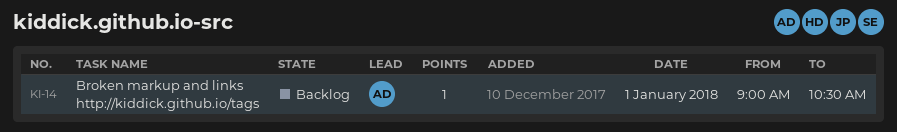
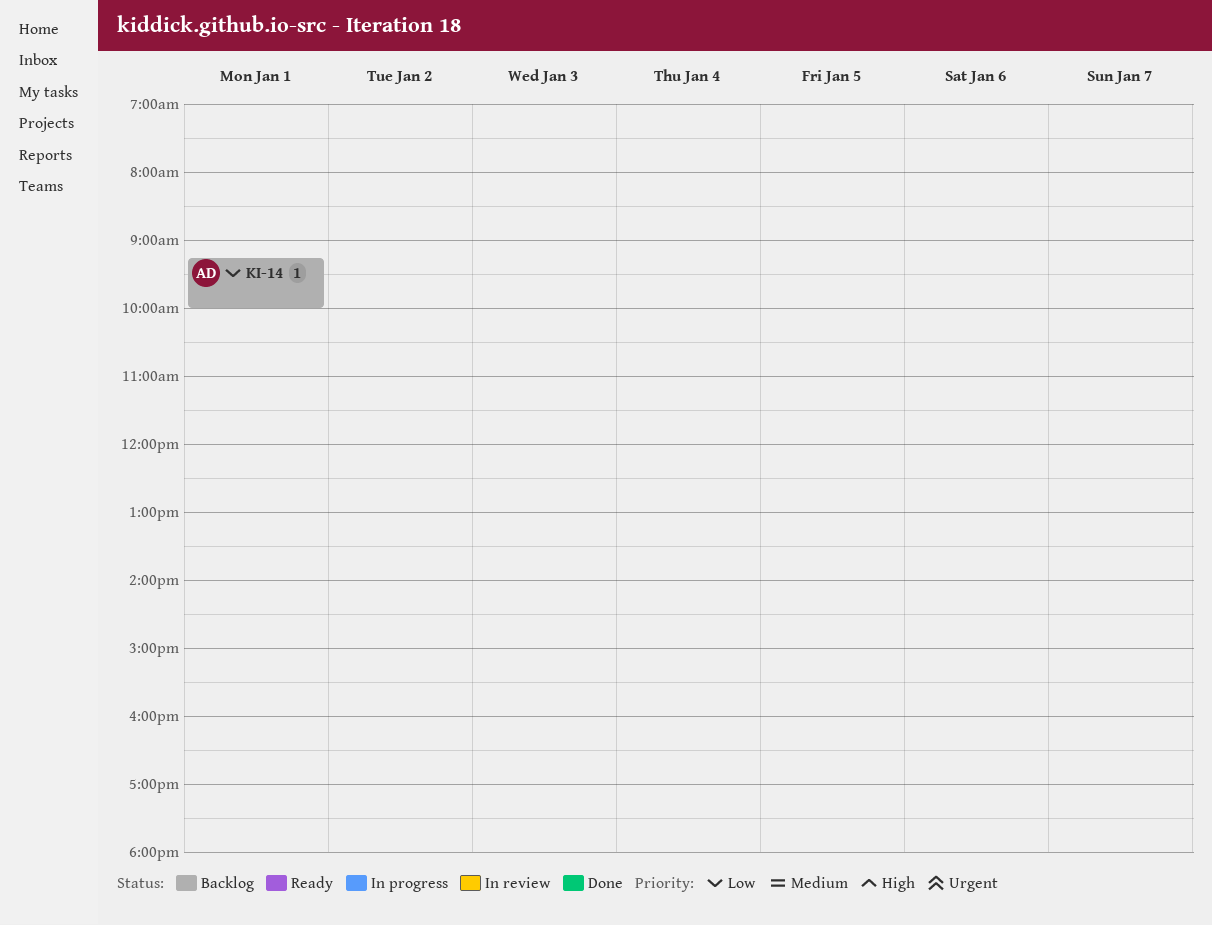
KI-14, begins: 09:00 -> 09:15
KI-14, ends: 10:30 -> 10:00

